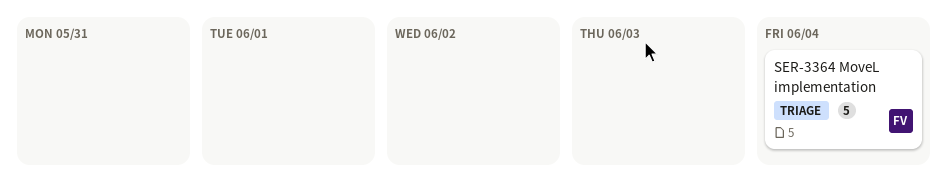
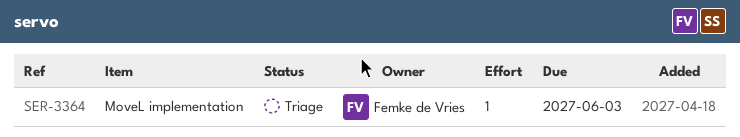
SER-3364, estimate: 5 -> 1
SER-3364, due: Jun 4 -> Jun 3

